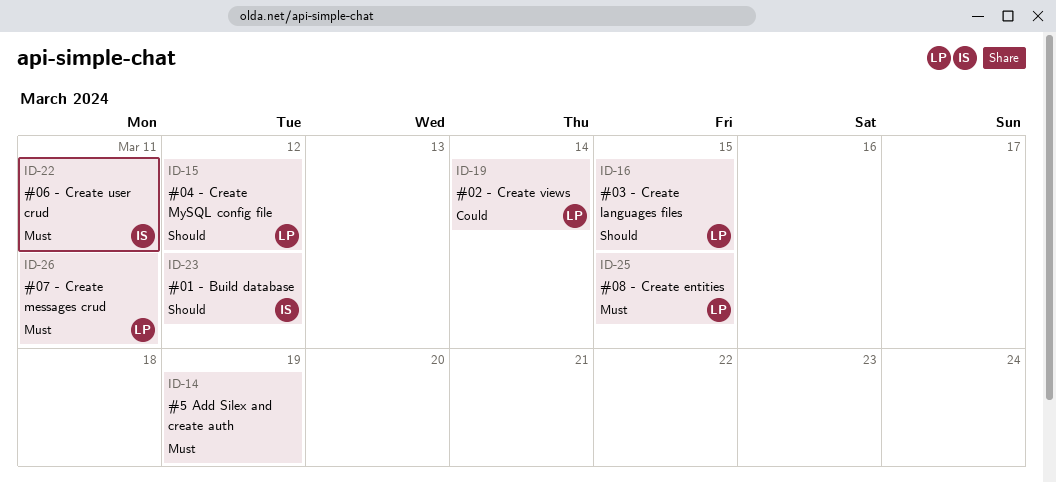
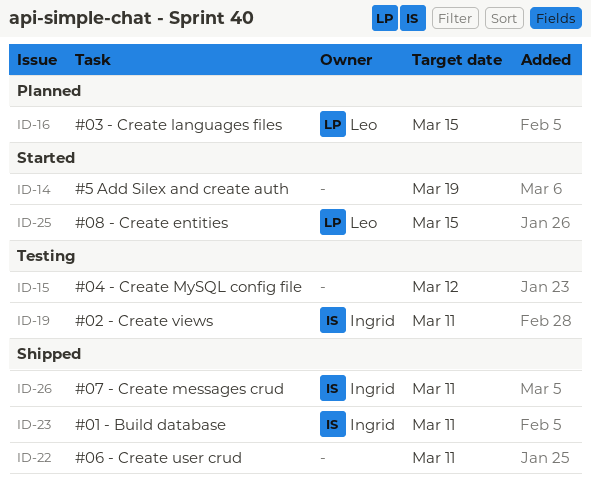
ID-15, owner: Leo -> none
ID-19, owner: Leo -> Ingrid
ID-19, due: Mar 14 -> Mar 11
ID-22, owner: Ingrid -> none
ID-23, due: Mar 12 -> Mar 11
ID-26, owner: Leo -> Ingrid

